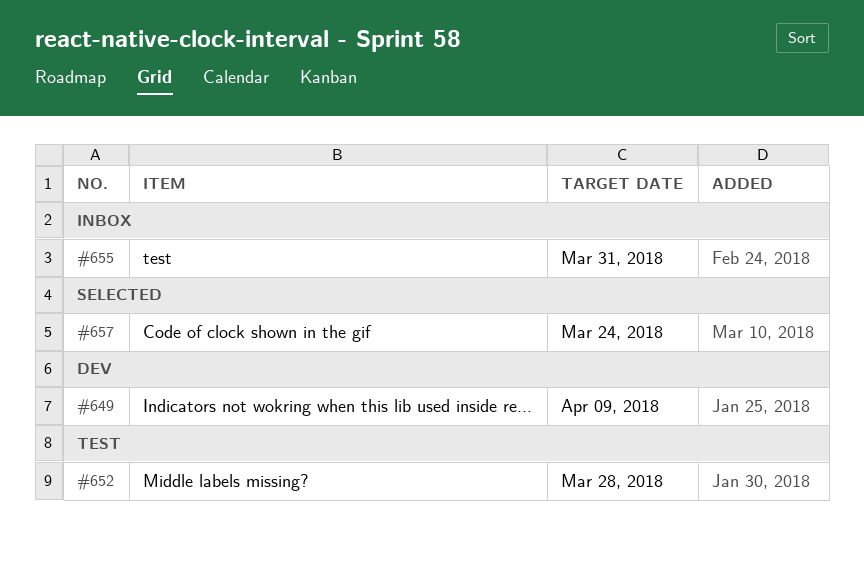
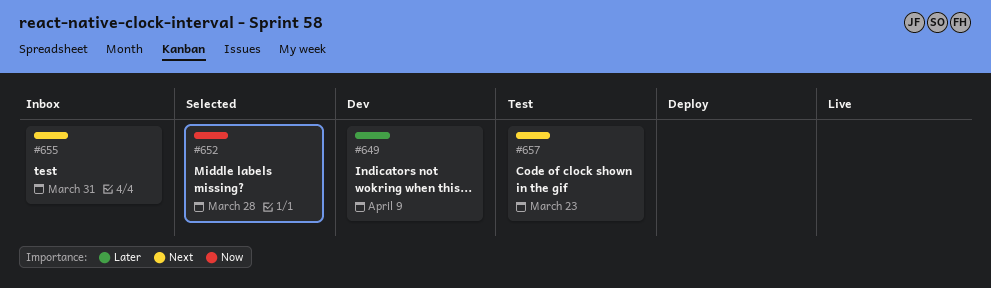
#652, status: Test -> Selected
#657, status: Selected -> Test
#657, due: Mar 24 -> Mar 23

